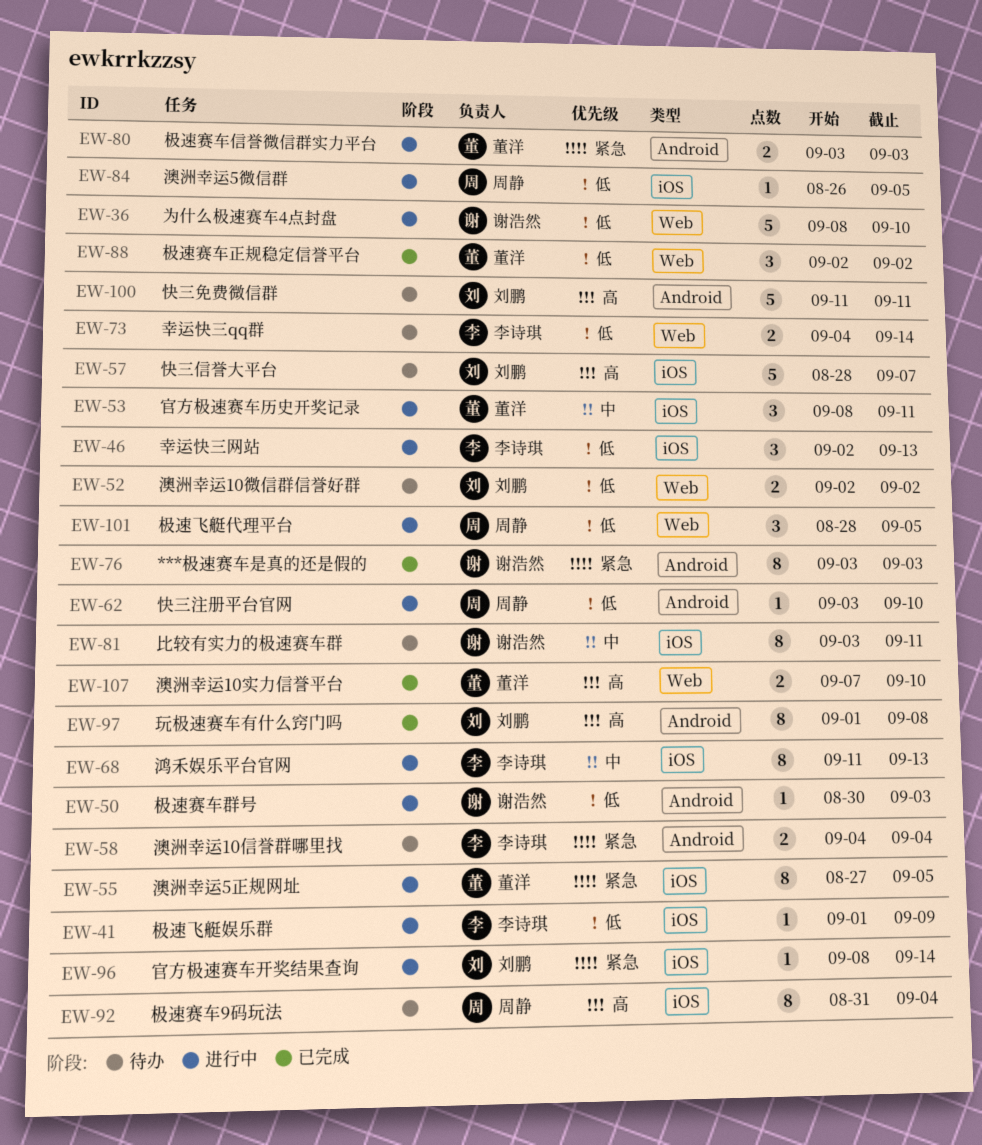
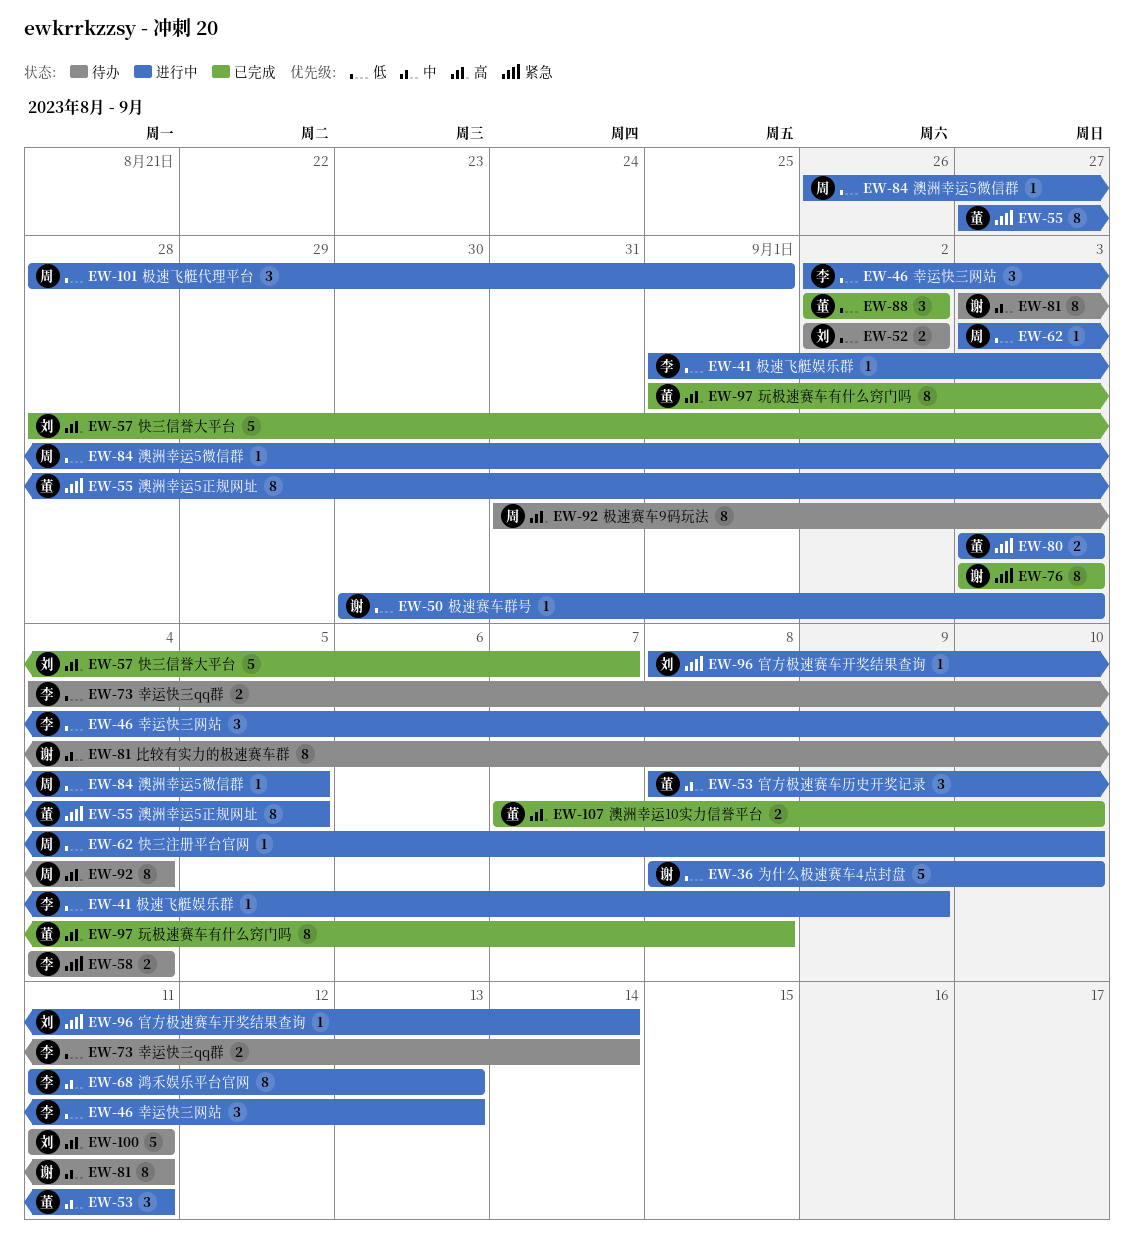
EW-57, status: 待办 -> 已完成
EW-97, owner: 刘鹏 -> 董洋
EW-101, due: Sep 5 -> Sep 1

